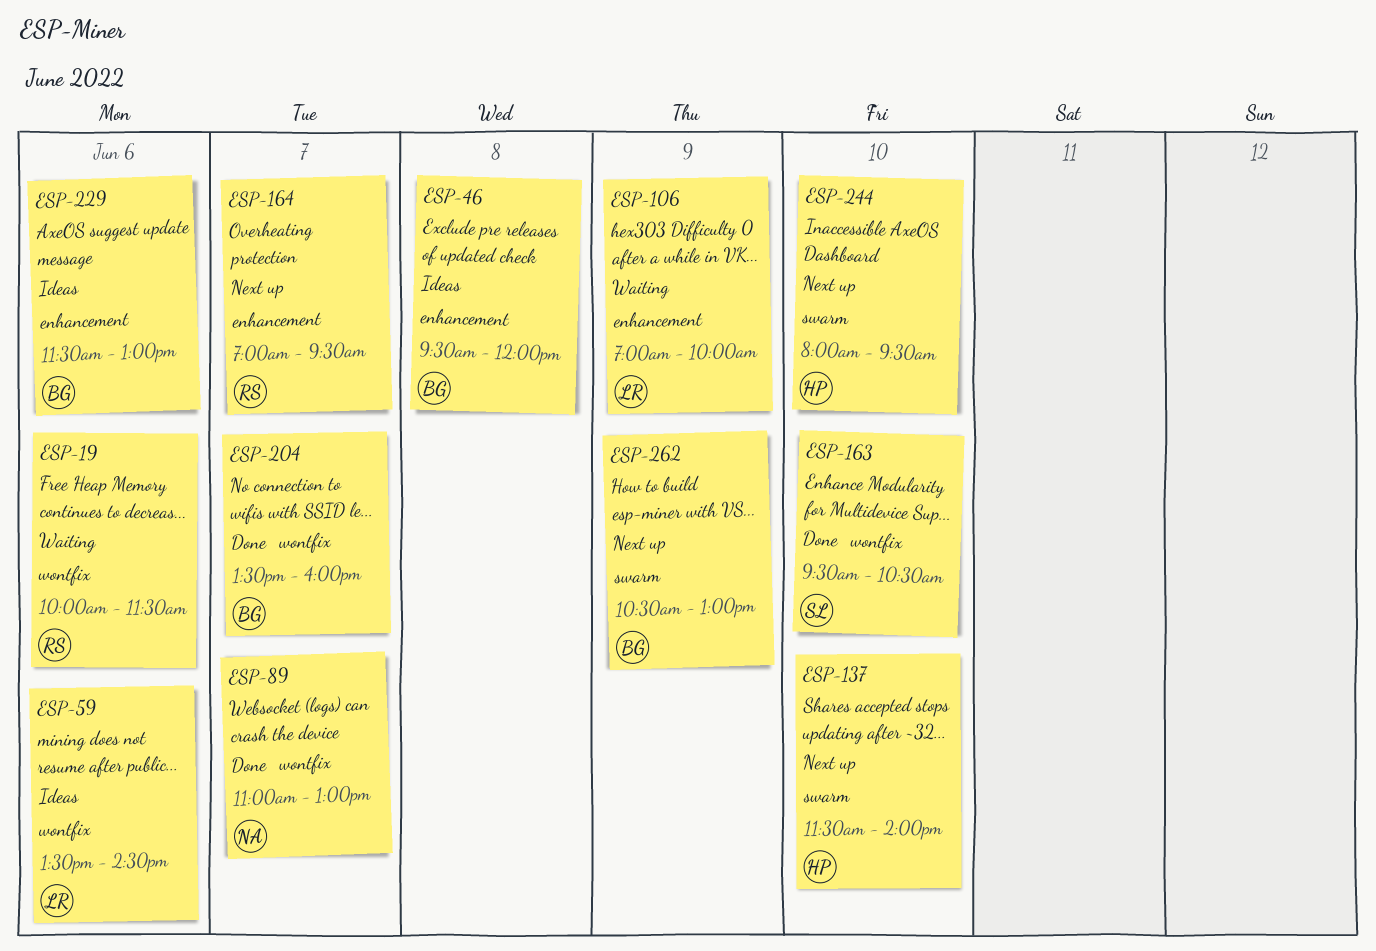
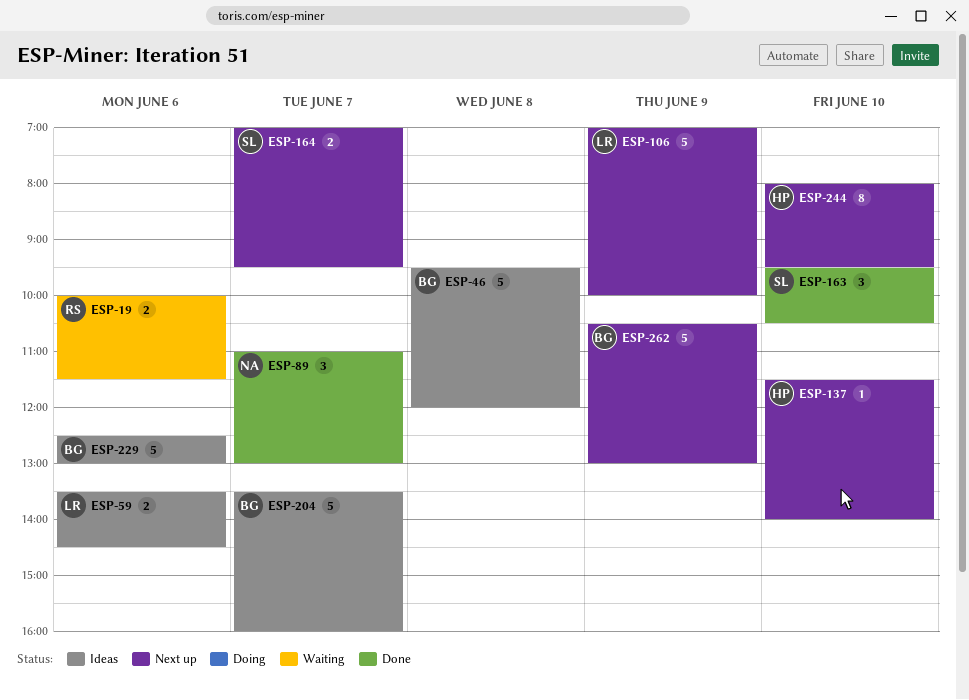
ESP-106, status: Waiting -> Next up
ESP-164, owner: RS -> SL
ESP-204, status: Done -> Ideas
ESP-229, begins: 11:30 -> 12:30

